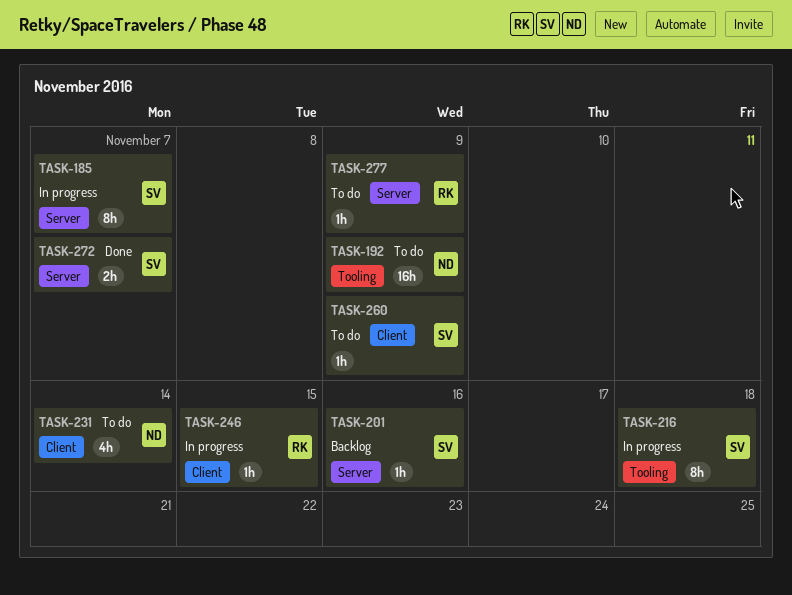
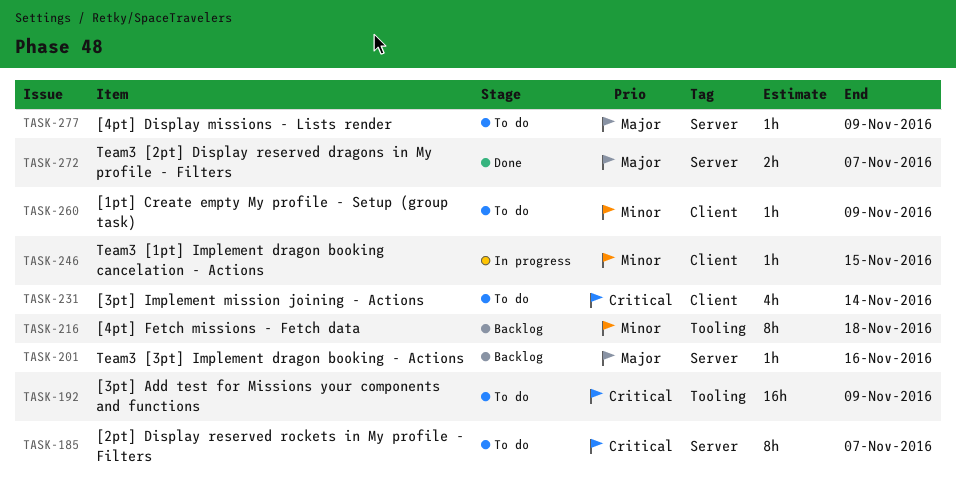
TASK-185, status: In progress -> To do
TASK-216, status: In progress -> Backlog

